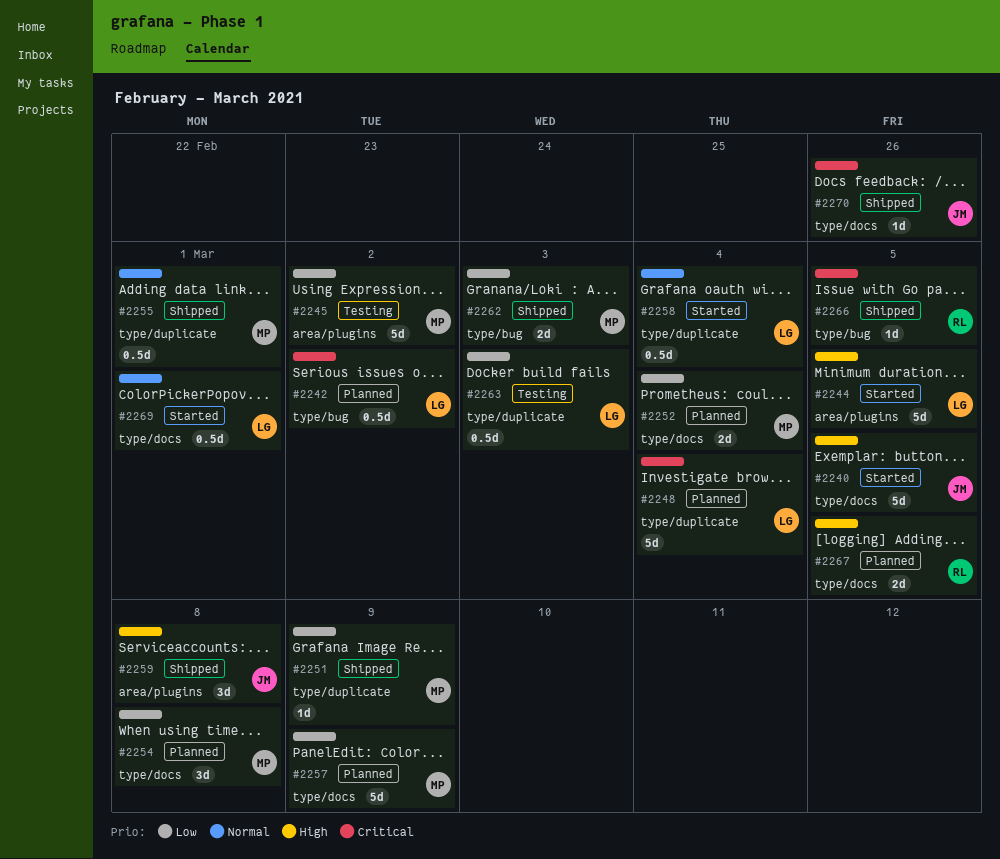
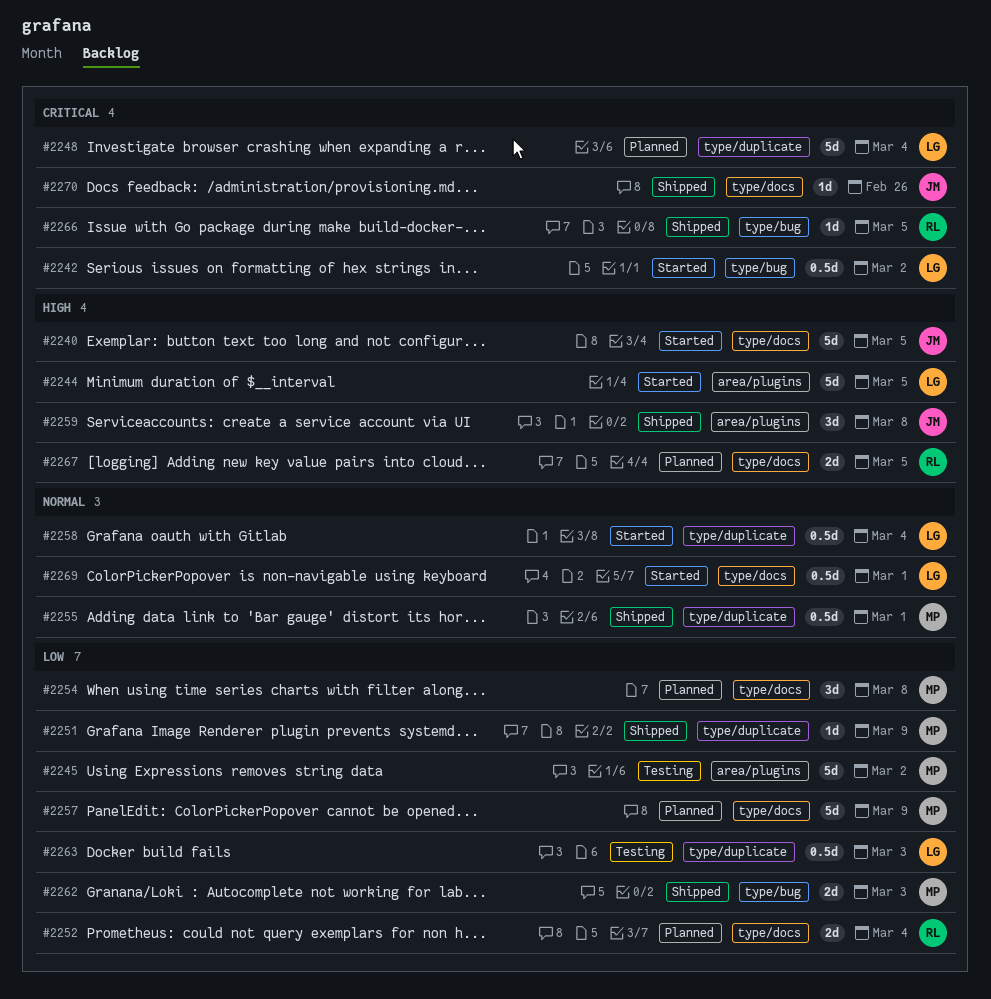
#2242, status: Planned -> Started
#2252, owner: MP -> RL

